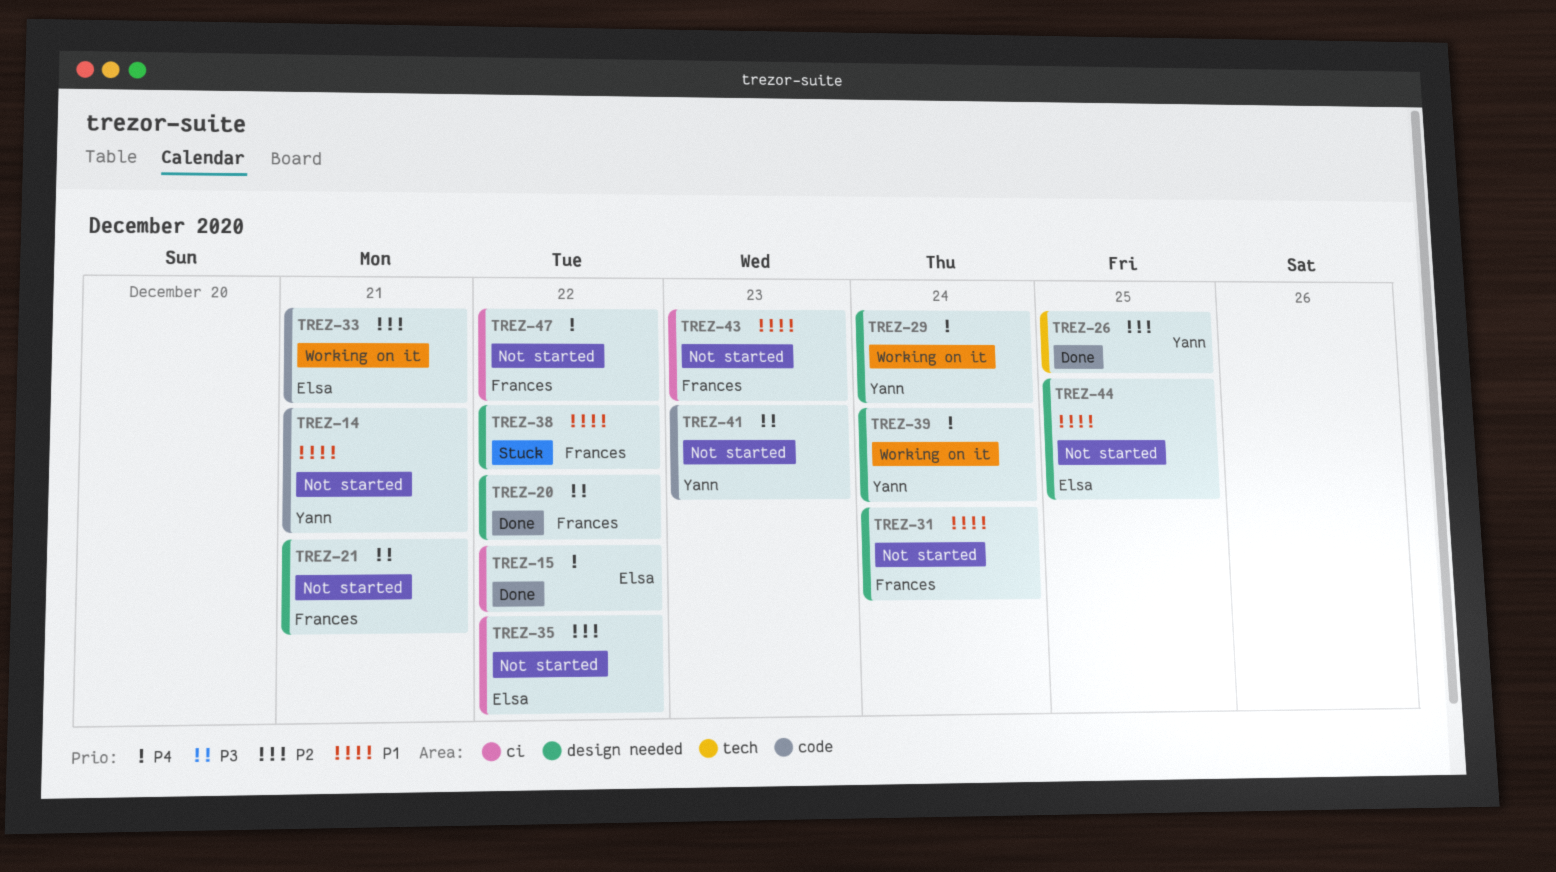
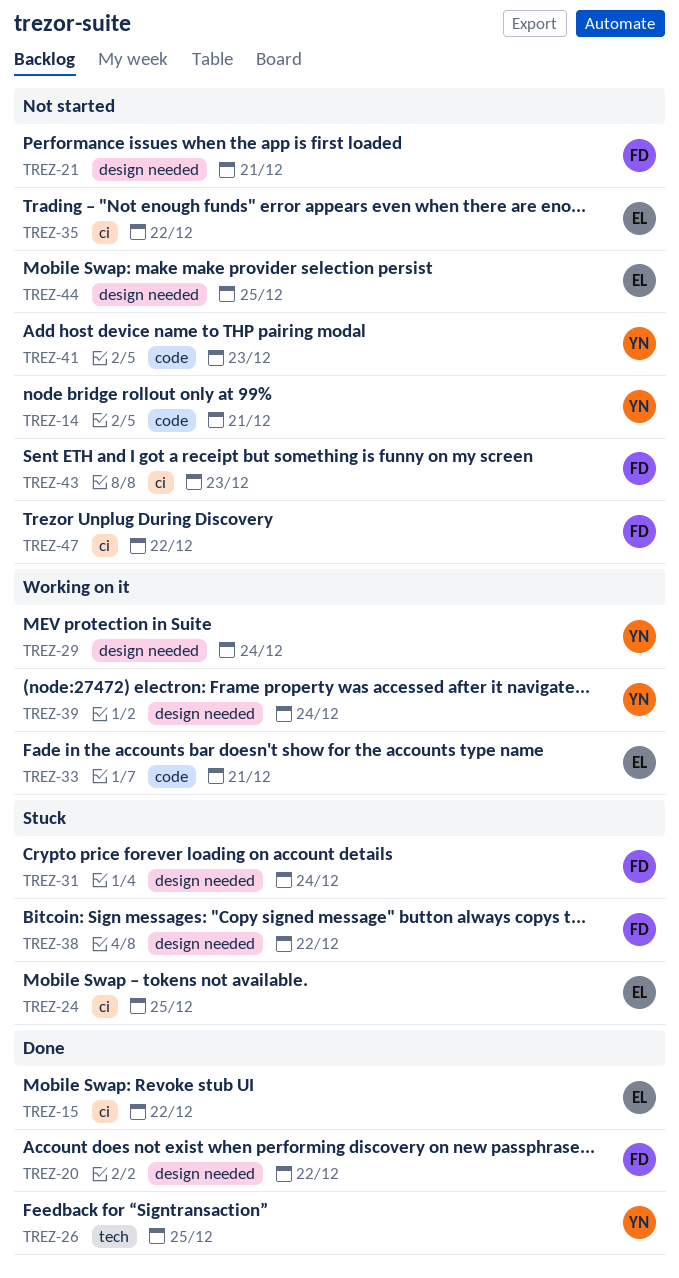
TREZ-24: none -> present
TREZ-31, status: Not started -> Stuck

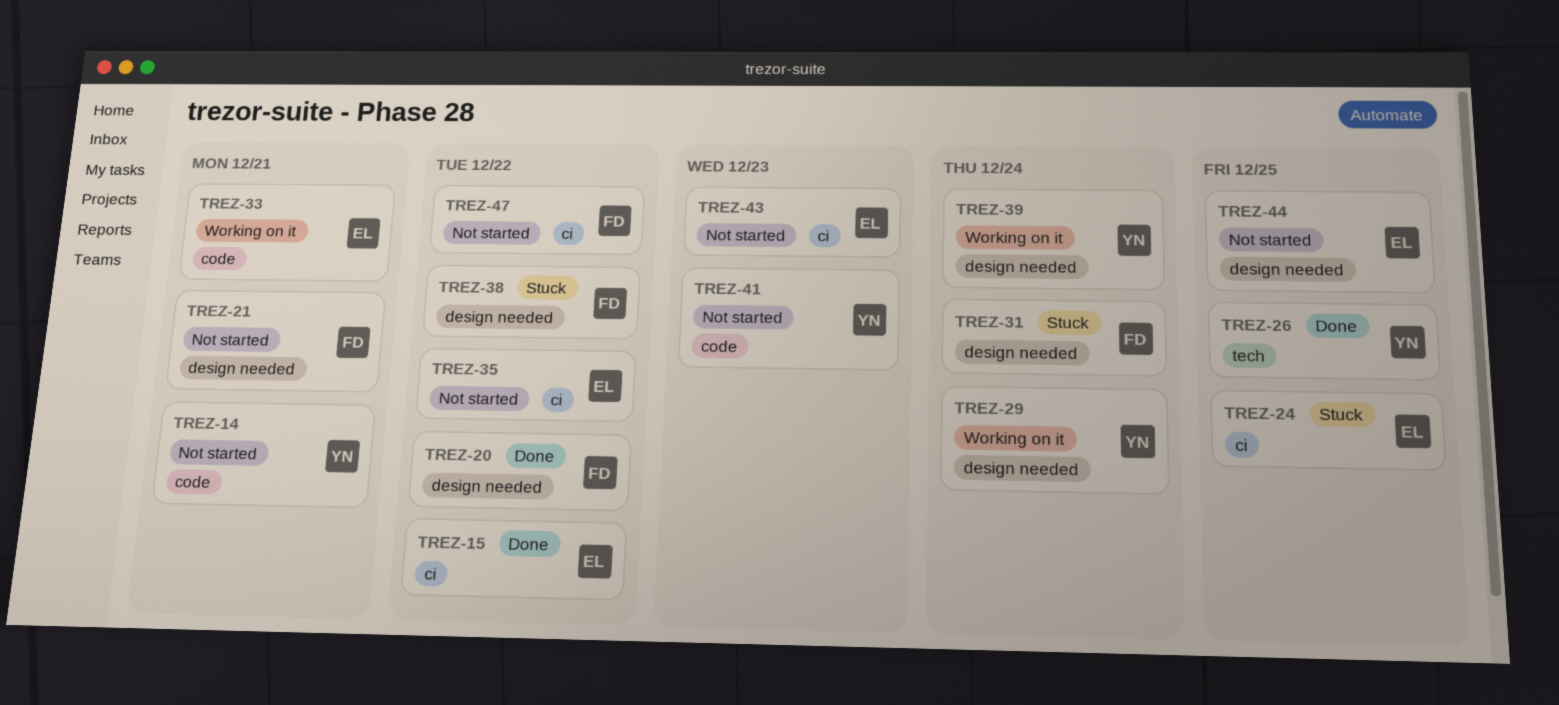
TREZ-43, owner: FD -> EL

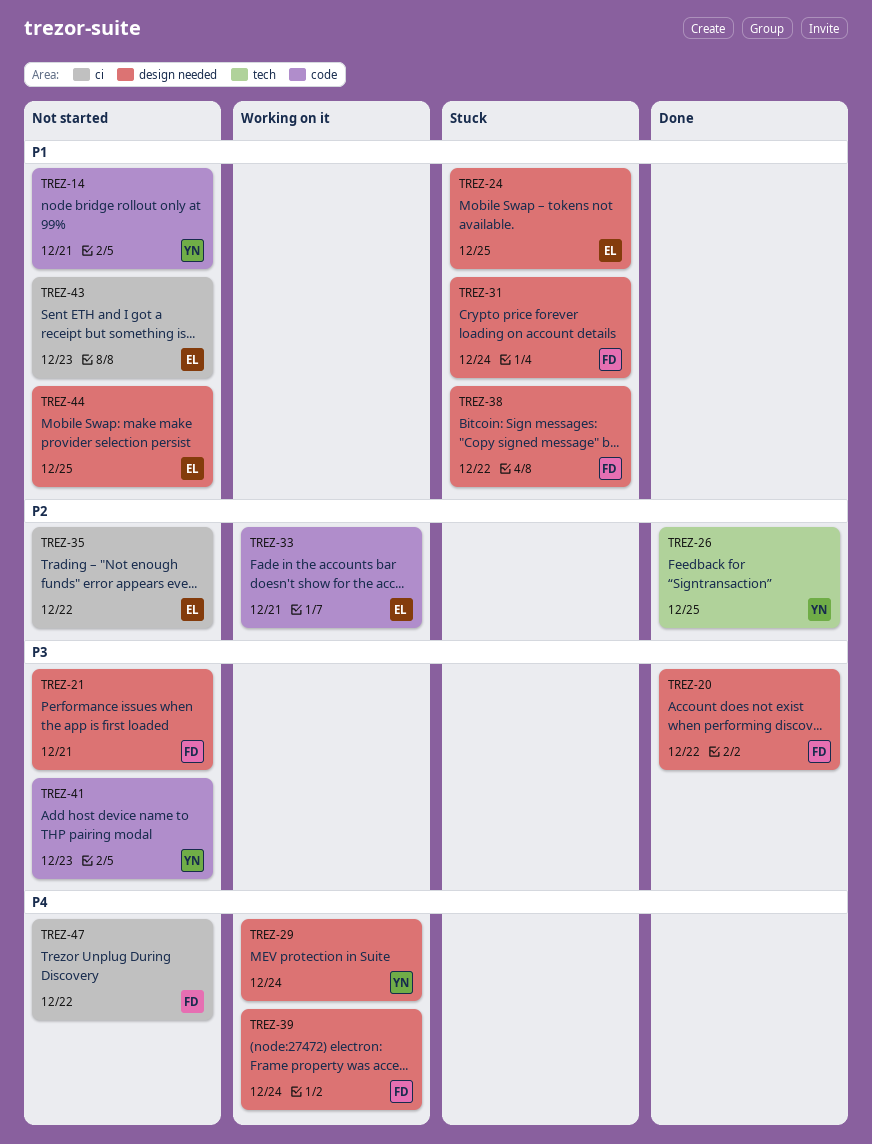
TREZ-15: present -> none
TREZ-24, label: ci -> design needed
TREZ-39, owner: YN -> FD

